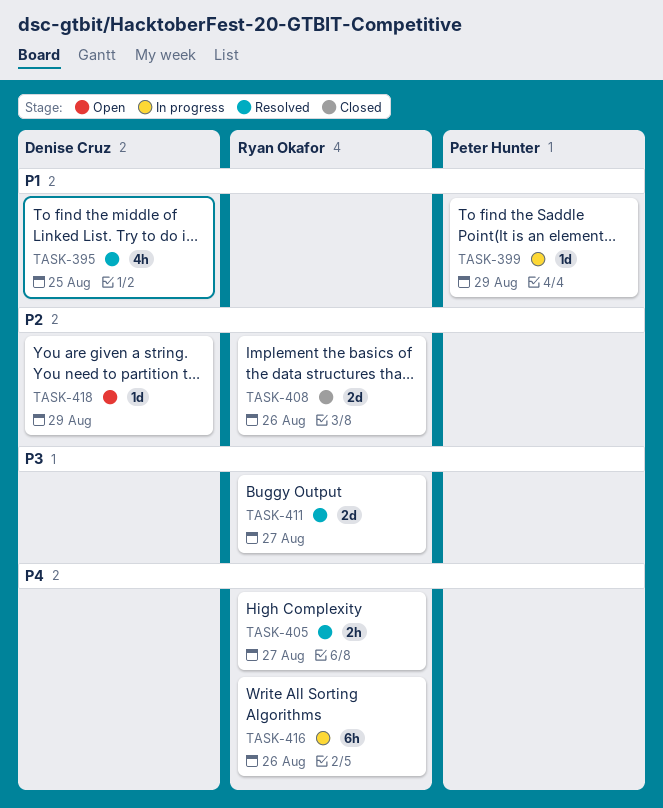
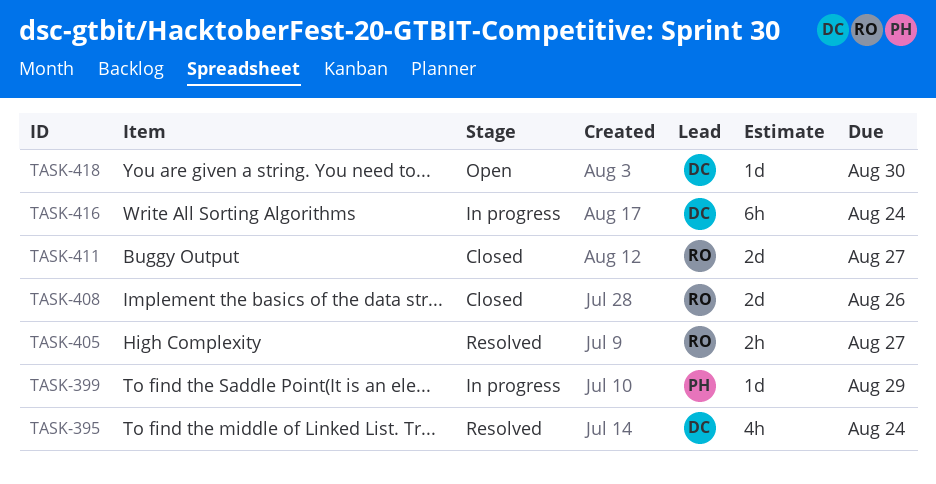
TASK-395, due: Aug 25 -> Aug 24
TASK-411, status: Resolved -> Closed
TASK-416, owner: Ryan Okafor -> Denise Cruz
TASK-416, due: Aug 26 -> Aug 24
TASK-418, due: Aug 29 -> Aug 30

